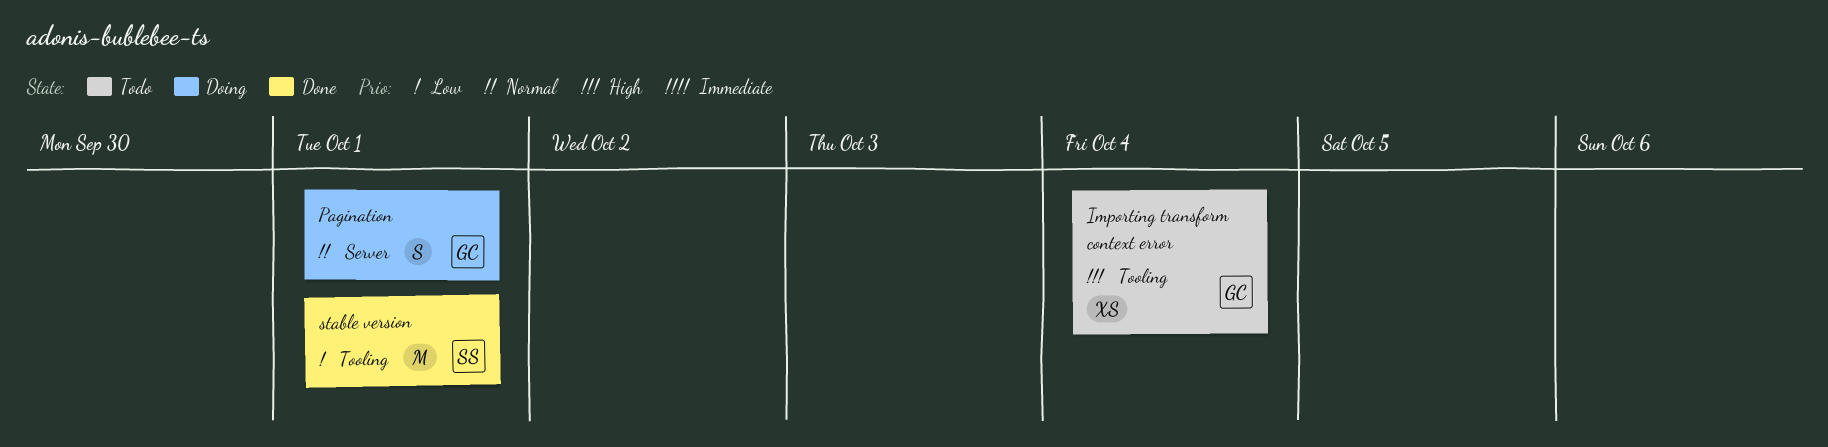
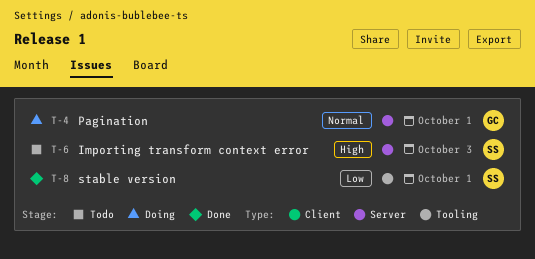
Importing transform context error, owner: GC -> SS
Importing transform context error, label: Tooling -> Server
Importing transform context error, due: Oct 4 -> Oct 3

